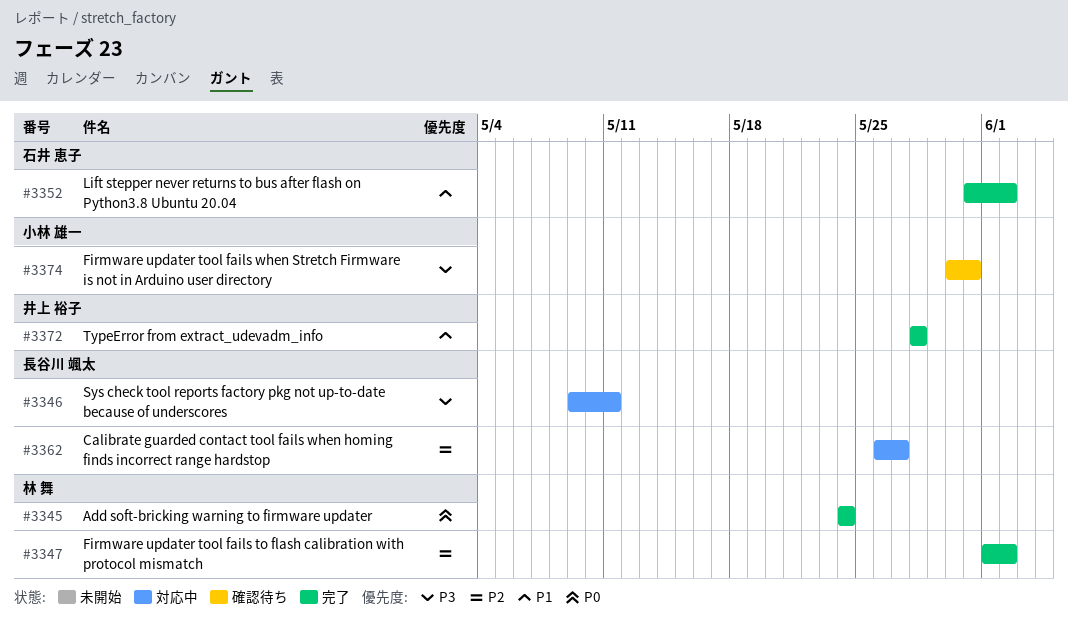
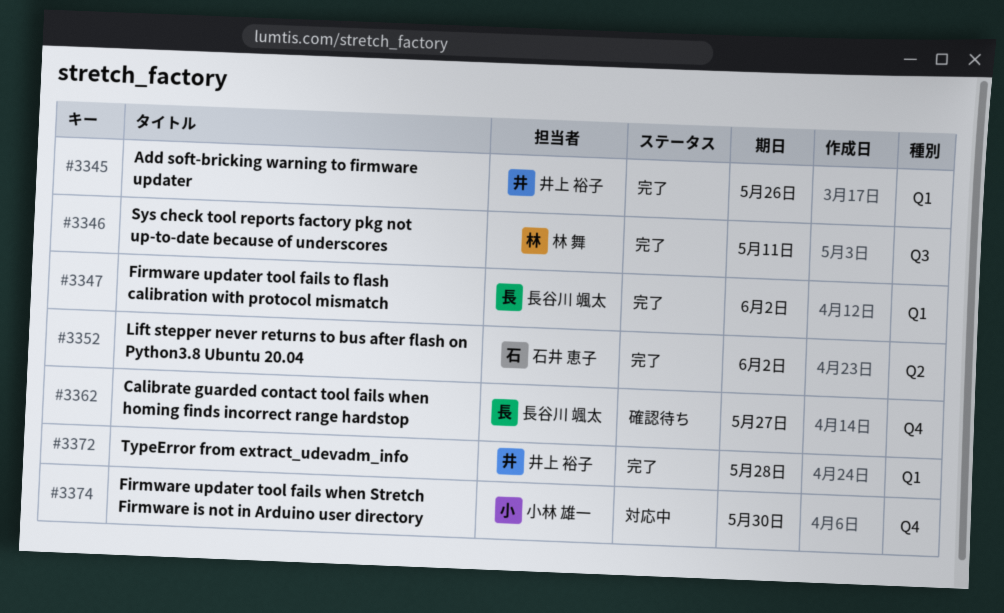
#3345, owner: 林 舞 -> 井上 裕子
#3345, due: May 24 -> May 26
#3346, status: 対応中 -> 完了
#3346, owner: 長谷川 颯太 -> 林 舞
#3347, owner: 林 舞 -> 長谷川 颯太
#3362, status: 対応中 -> 確認待ち
#3374, status: 確認待ち -> 対応中
#3374, due: May 31 -> May 30

